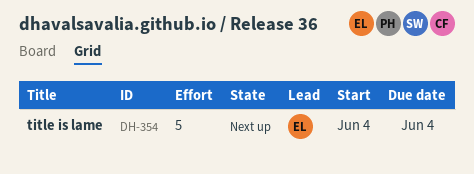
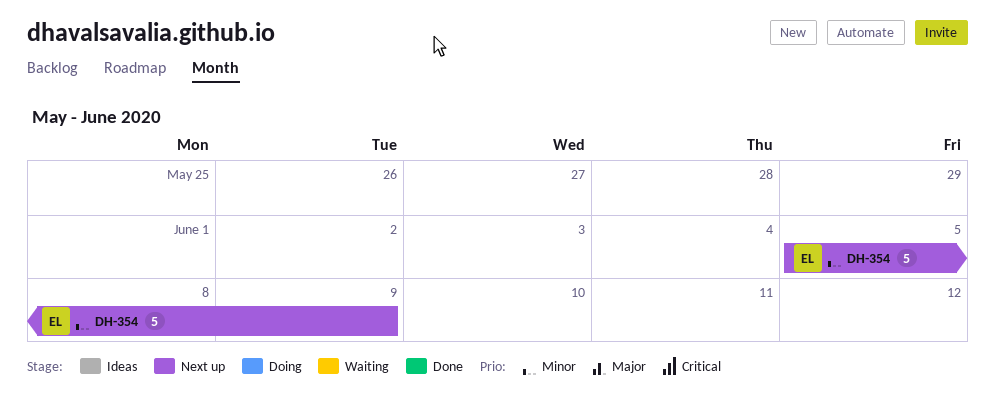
DH-354, start: Jun 4 -> Jun 5
DH-354, due: Jun 4 -> Jun 9

